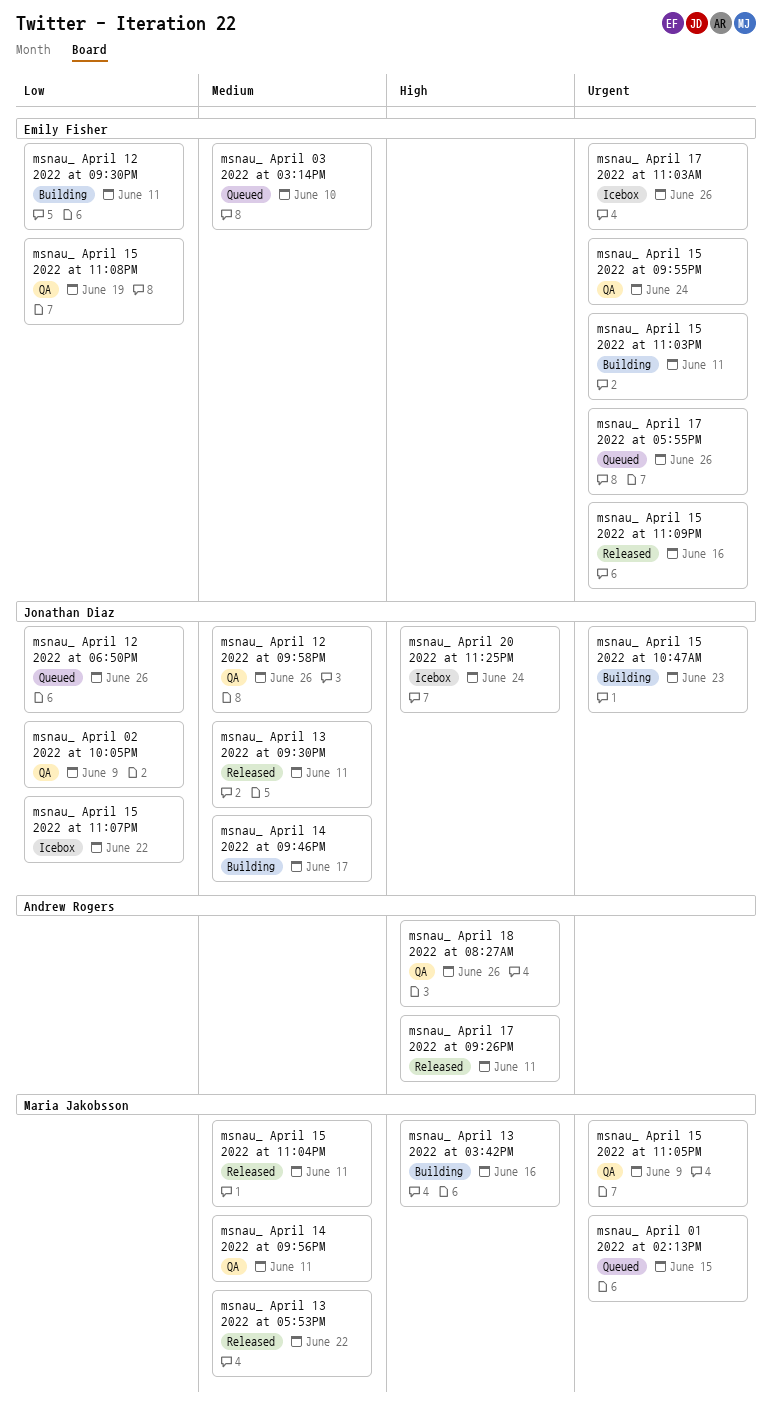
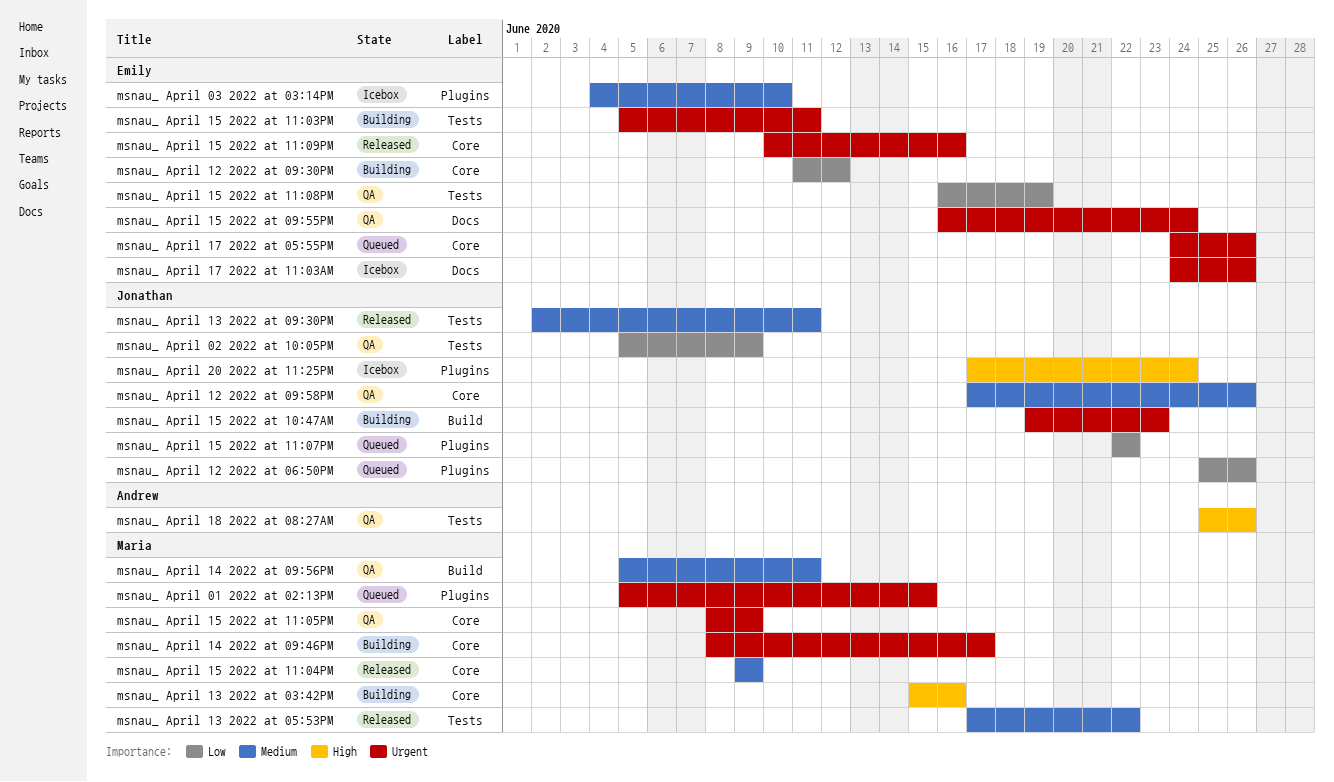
msnau_ April 03 2022 at 03:14PM, status: Queued -> Icebox
msnau_ April 12 2022 at 09:30PM, due: Jun 11 -> Jun 12
msnau_ April 14 2022 at 09:46PM, owner: Jonathan Diaz -> Maria Jakobsson
msnau_ April 14 2022 at 09:46PM, priority: Medium -> Urgent
msnau_ April 15 2022 at 11:04PM, due: Jun 11 -> Jun 9
msnau_ April 15 2022 at 11:07PM, status: Icebox -> Queued
msnau_ April 17 2022 at 09:26PM: present -> none

